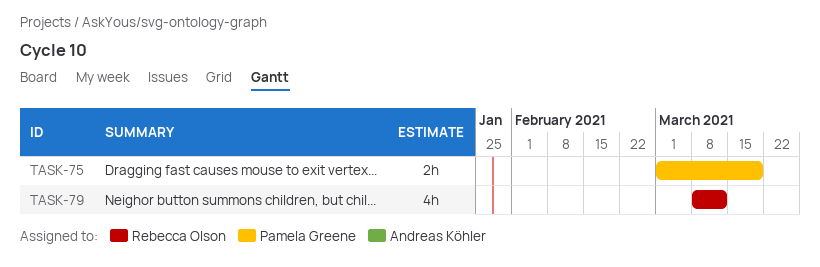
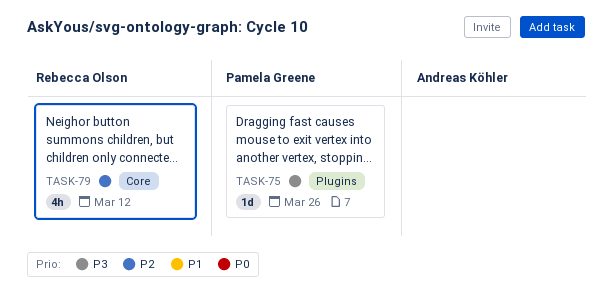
TASK-75, estimate: 2h -> 1d
TASK-75, due: Mar 19 -> Mar 26

